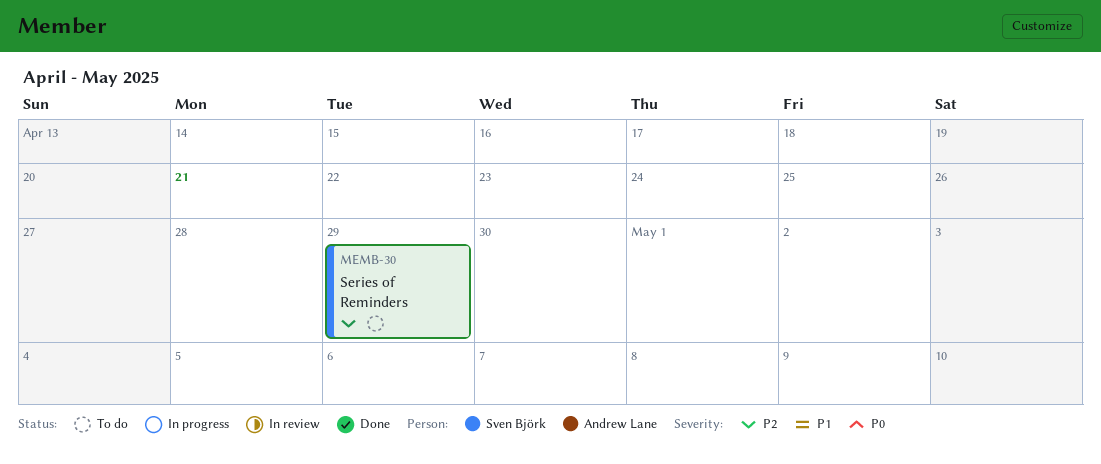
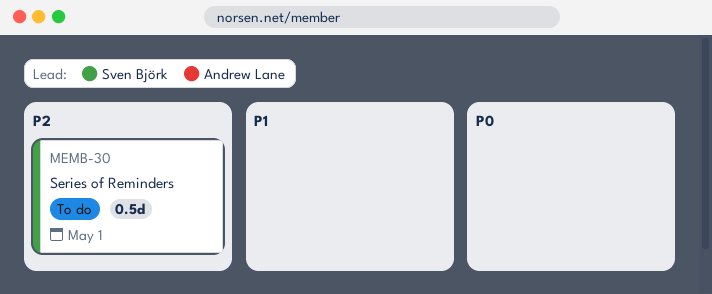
MEMB-30, due: Apr 29 -> May 1

